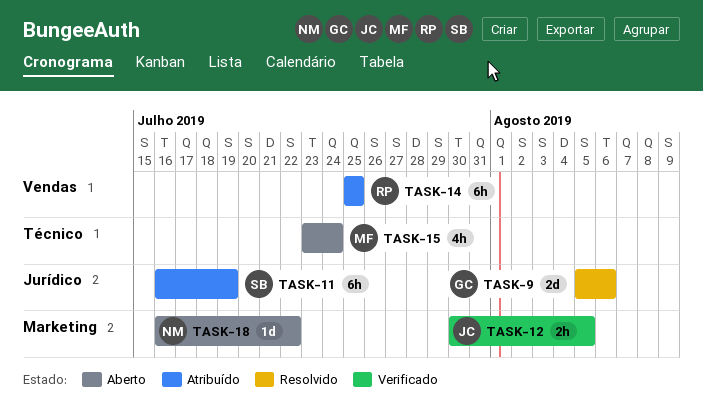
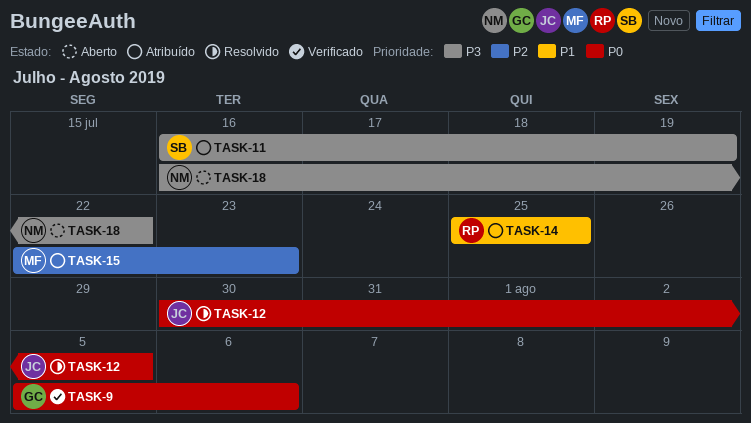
TASK-9, status: Resolvido -> Verificado
TASK-12, status: Verificado -> Resolvido
TASK-15, status: Aberto -> Atribuído
TASK-15, start: Jul 23 -> Jul 22
TASK-15, due: Jul 24 -> Jul 23

